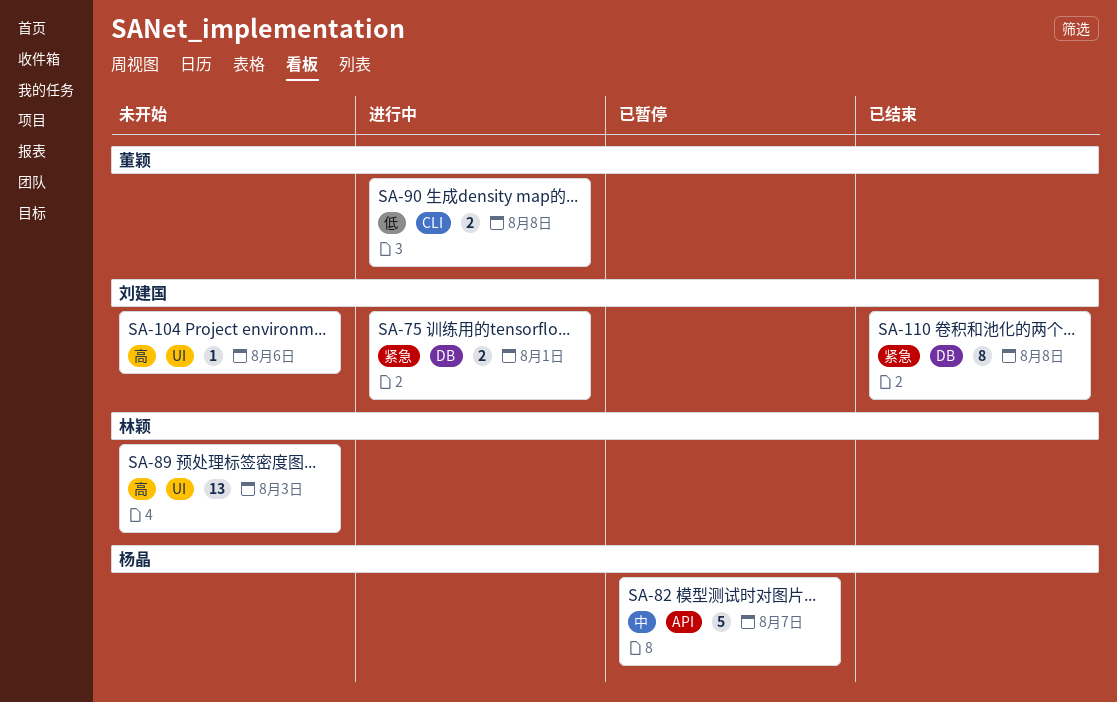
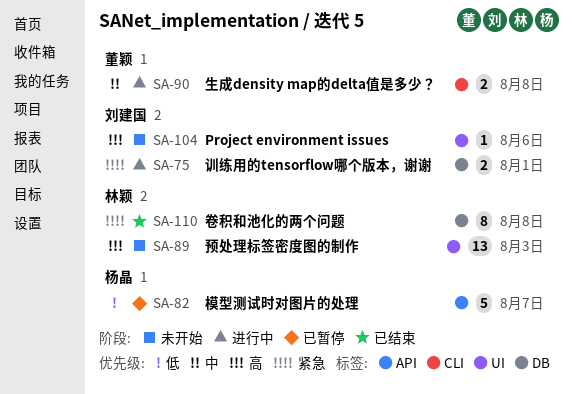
SA-82, priority: 中 -> 低
SA-90, priority: 低 -> 中
SA-110, owner: 刘建国 -> 林颖

